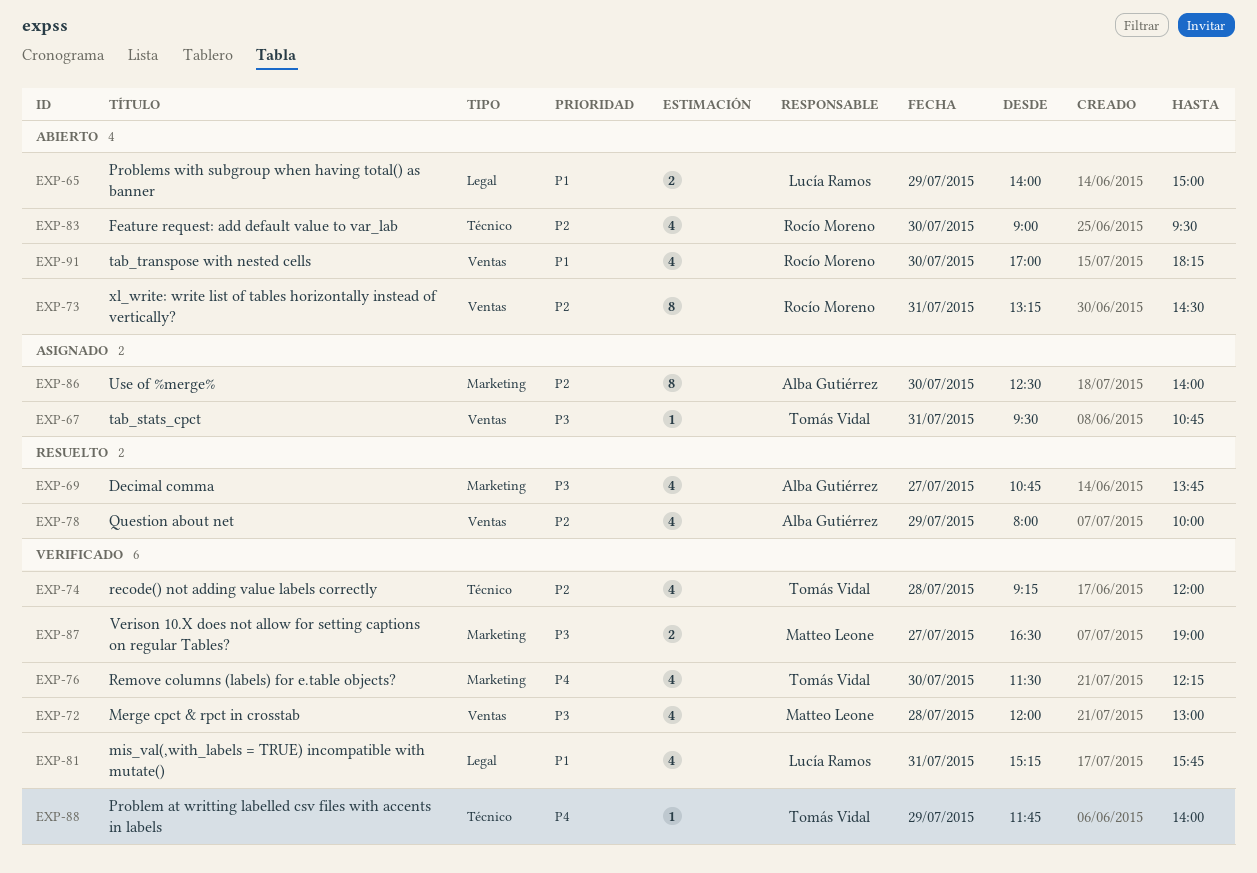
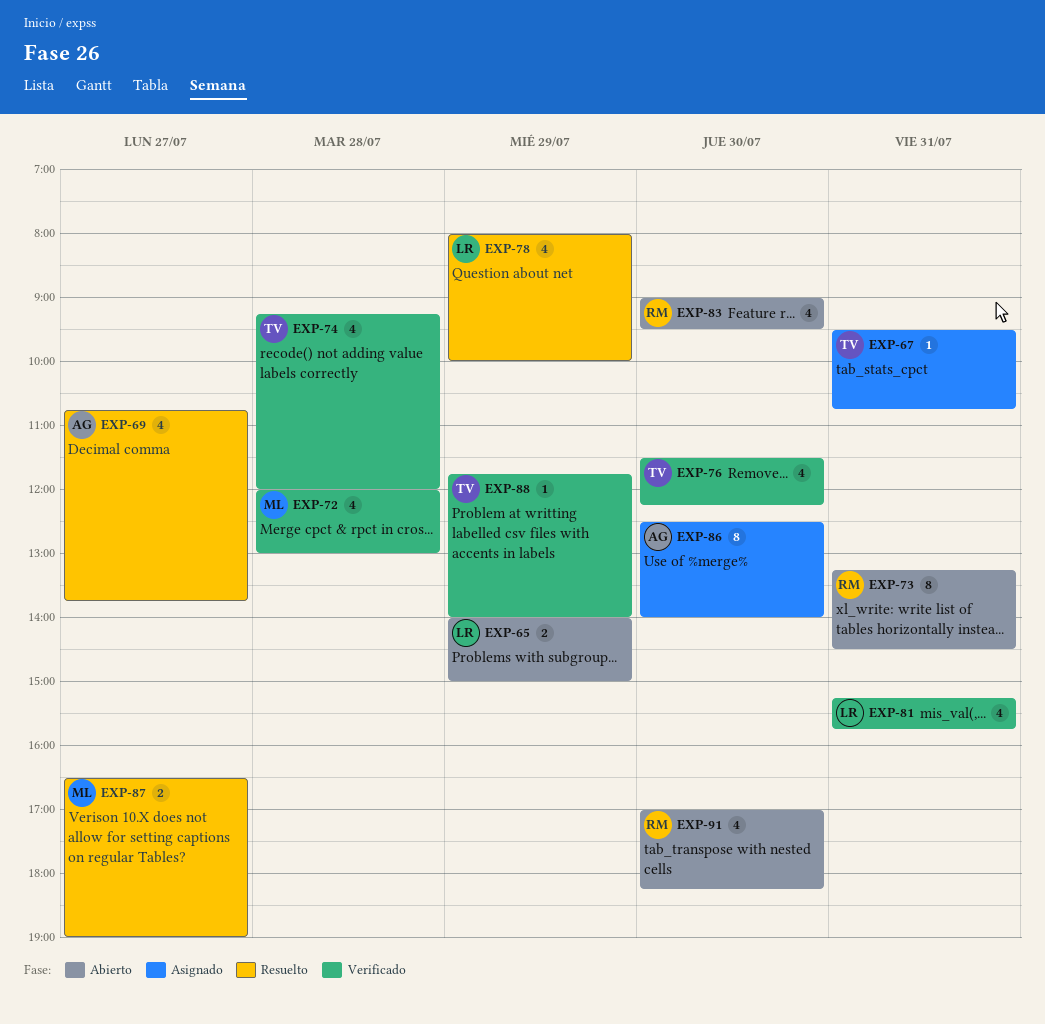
EXP-78, owner: Alba Gutiérrez -> Lucía Ramos
EXP-87, status: Verificado -> Resuelto

